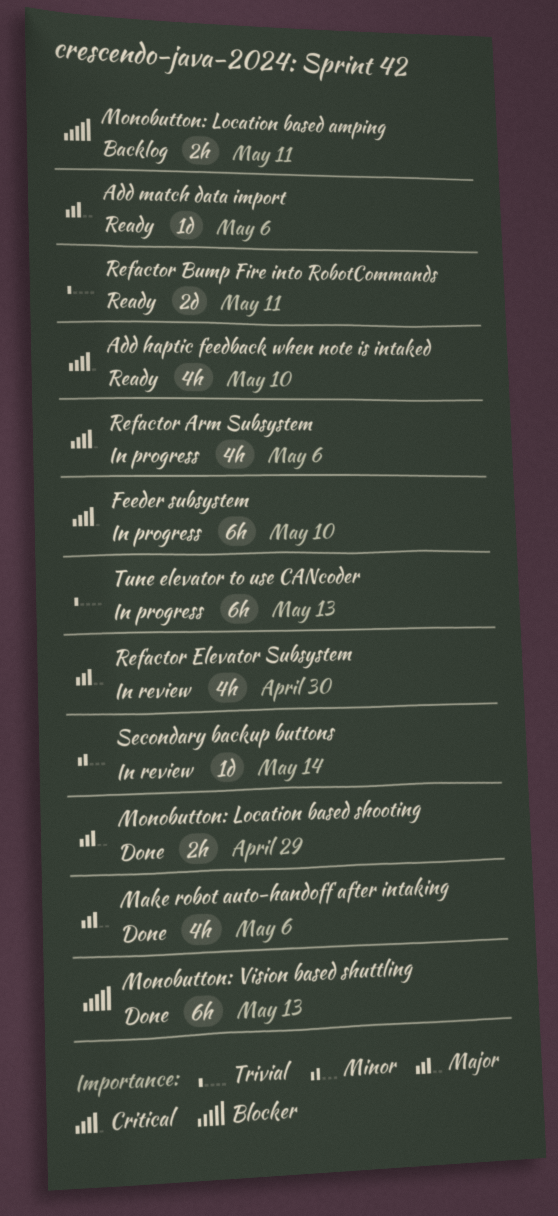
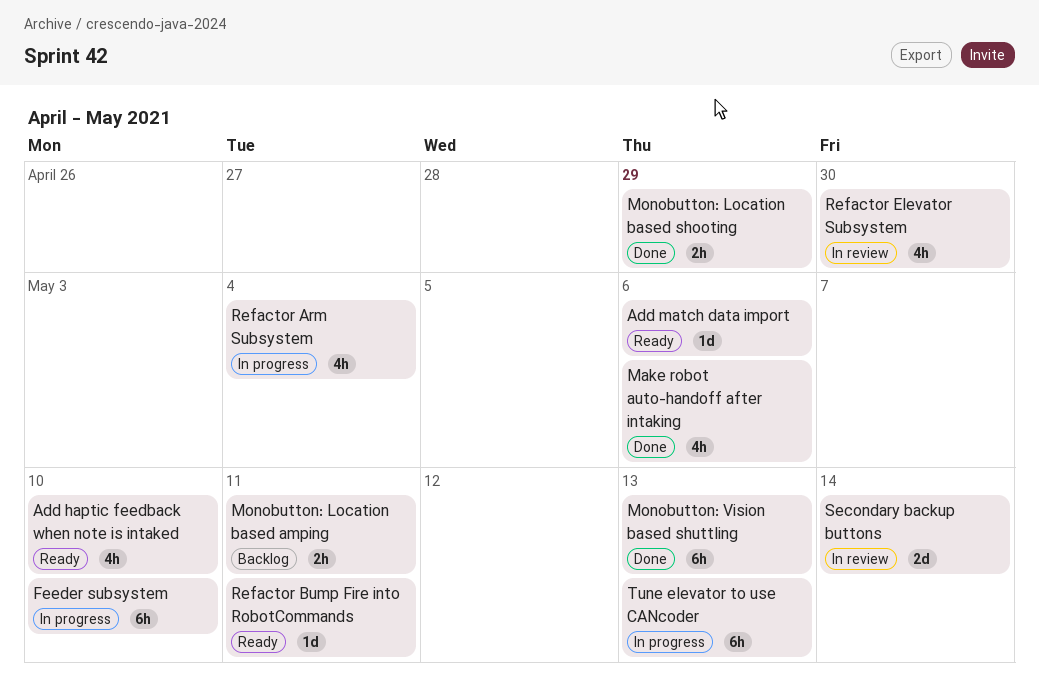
Refactor Arm Subsystem, due: May 6 -> May 4
Refactor Bump Fire into RobotCommands, estimate: 2d -> 1d
Secondary backup buttons, estimate: 1d -> 2d

